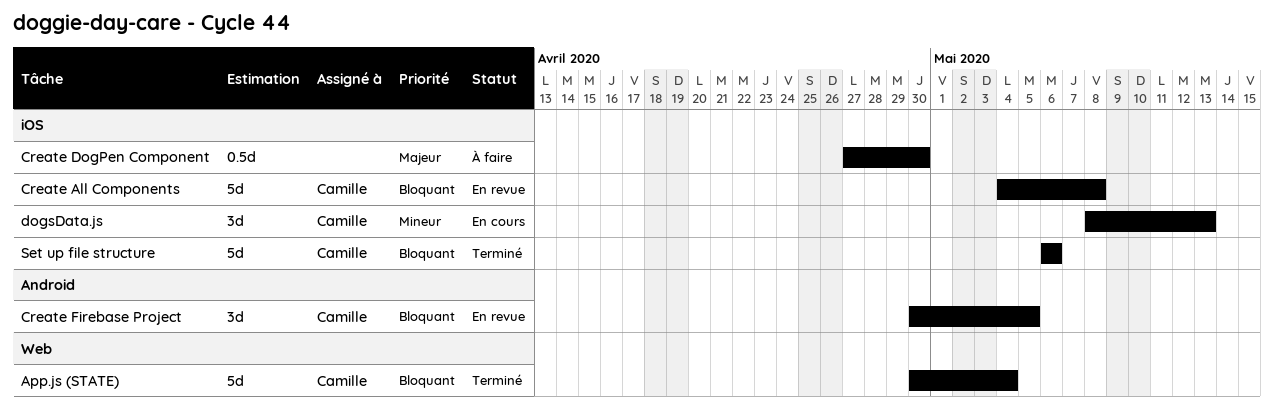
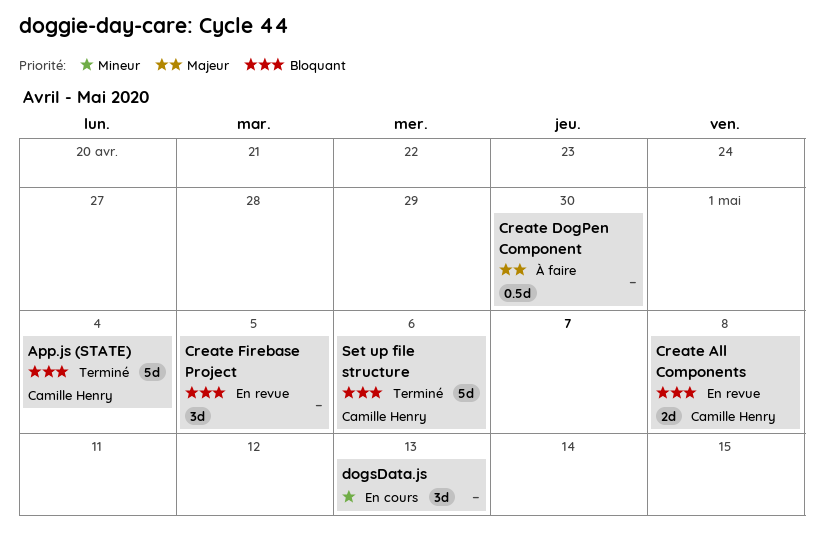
Create All Components, estimate: 5d -> 2d
Create Firebase Project, owner: Camille Henry -> none
dogsData.js, owner: Camille Henry -> none

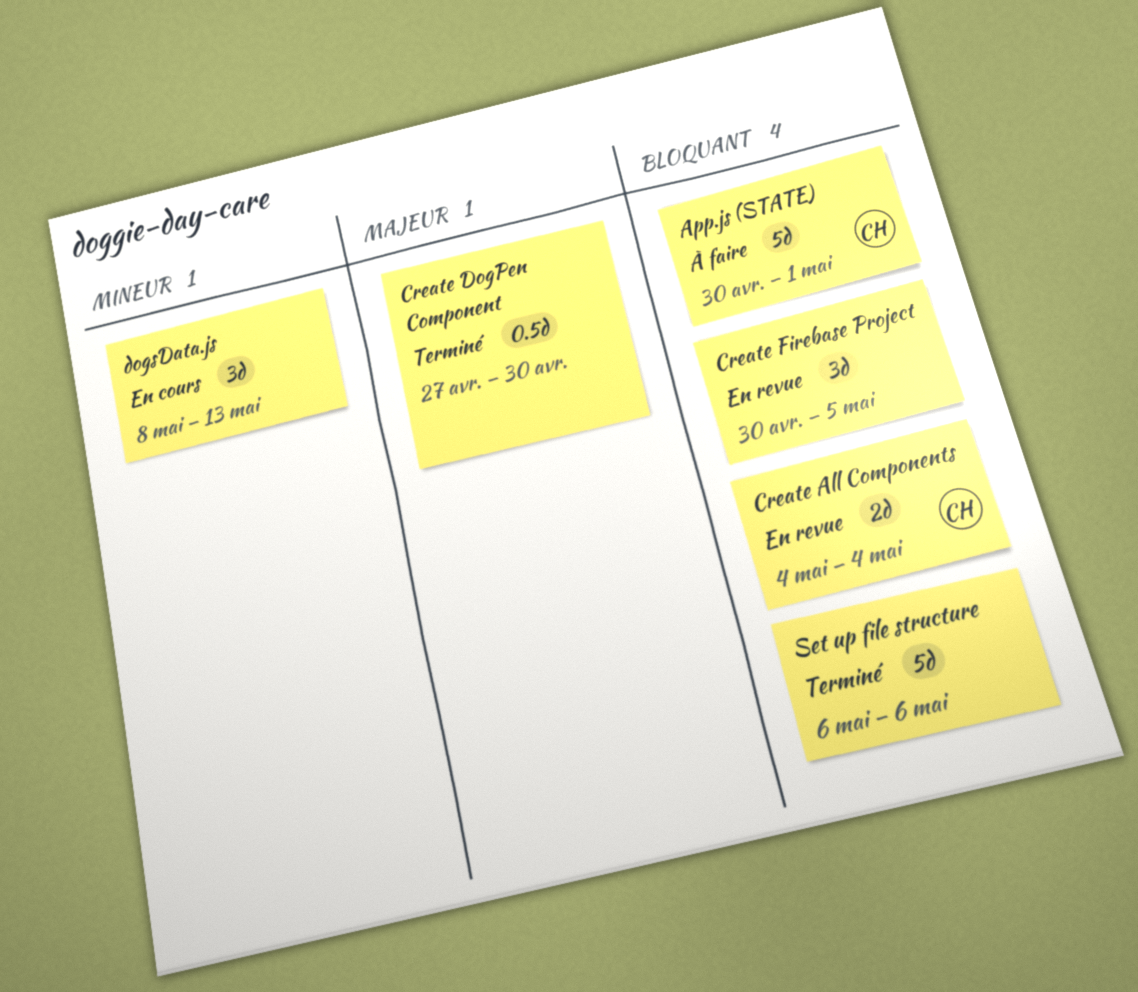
App.js (STATE), status: Terminé -> À faire
App.js (STATE), due: May 4 -> May 1
Create All Components, due: May 8 -> May 4
Create DogPen Component, status: À faire -> Terminé
Set up file structure, owner: Camille Henry -> none

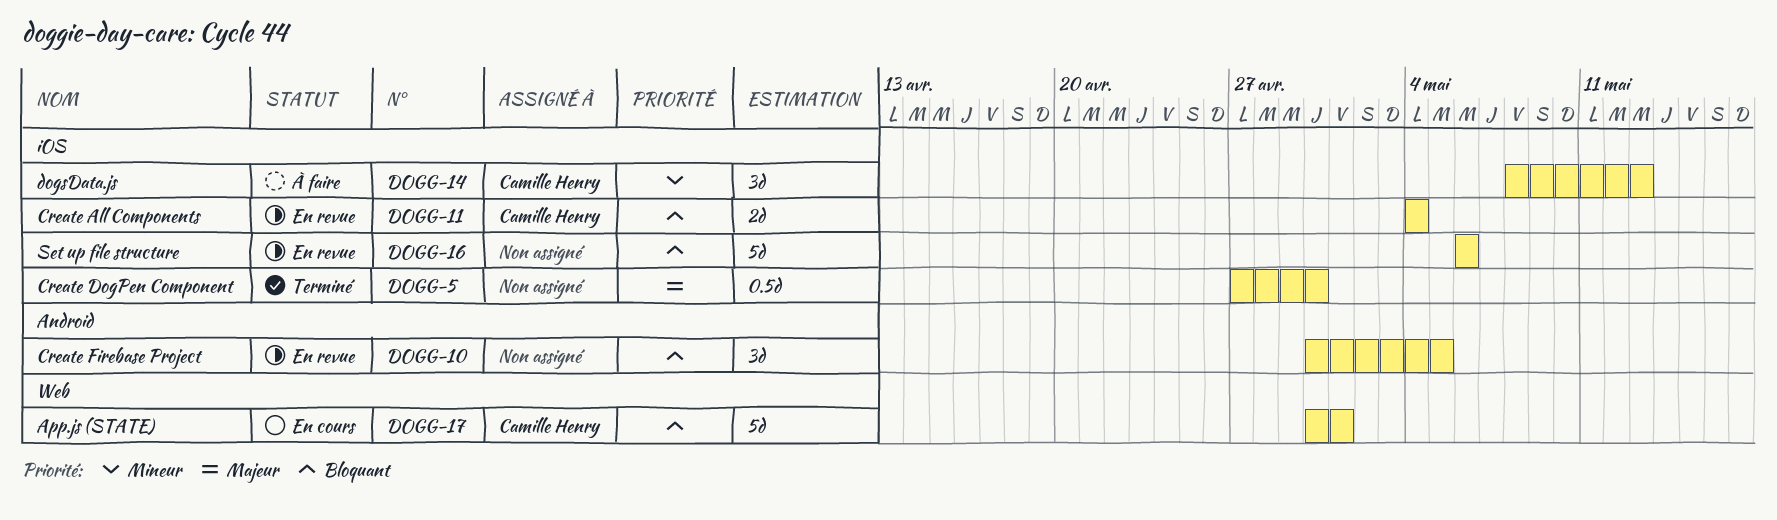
App.js (STATE), status: À faire -> En cours
dogsData.js, status: En cours -> À faire
dogsData.js, owner: none -> Camille Henry
Set up file structure, status: Terminé -> En revue

